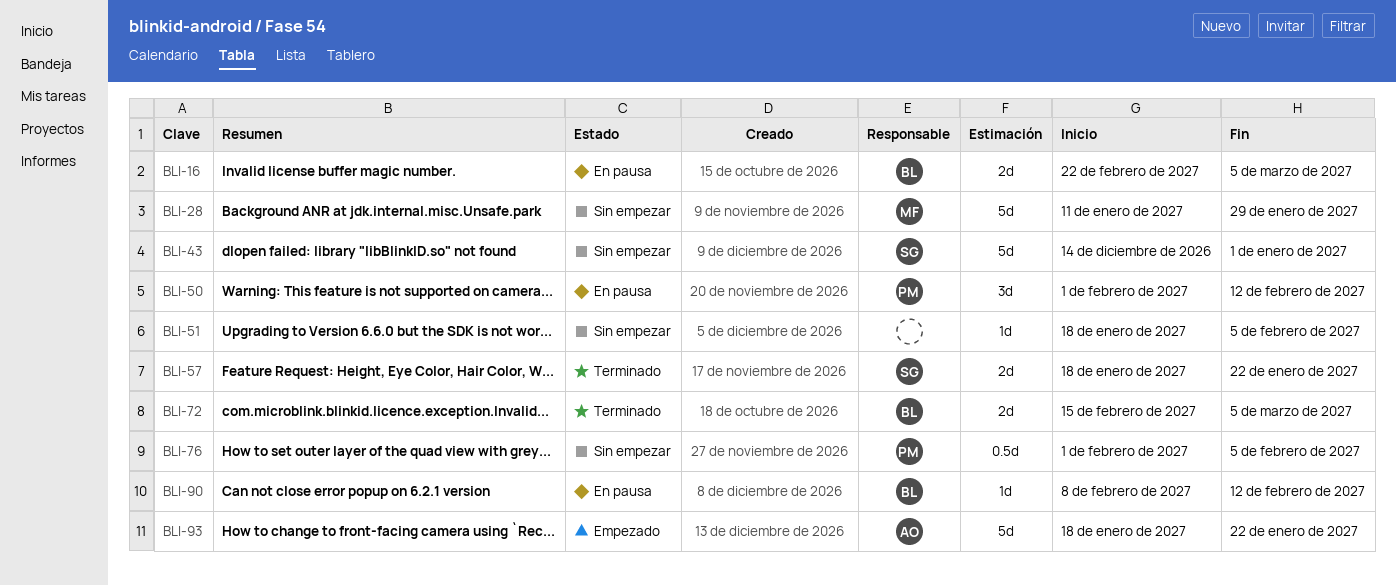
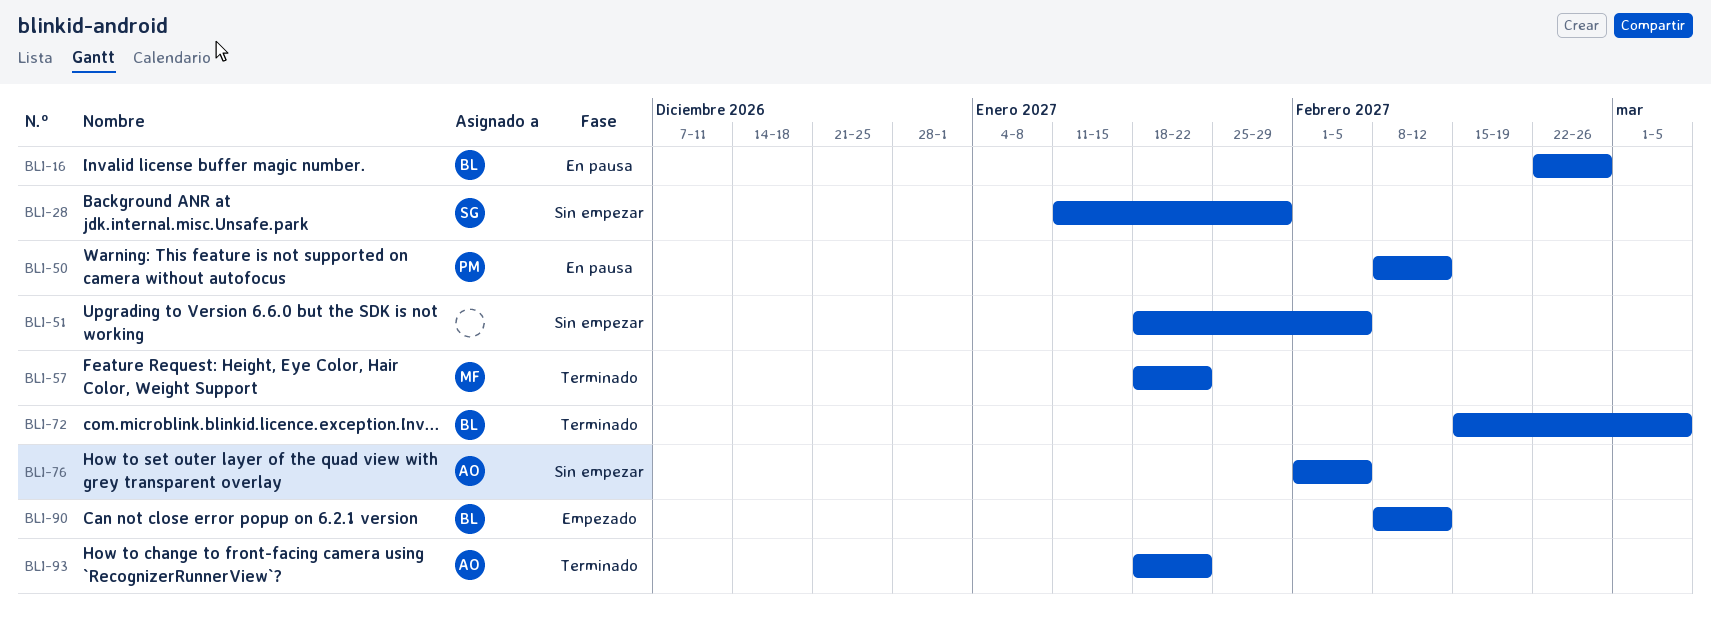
BLI-16, due: Mar 5 -> Feb 26
BLI-28, owner: MF -> SG
BLI-43: present -> none
BLI-50, start: Feb 1 -> Feb 8
BLI-57, owner: SG -> MF
BLI-76, owner: PM -> AO
BLI-90, status: En pausa -> Empezado
BLI-93, status: Empezado -> Terminado

